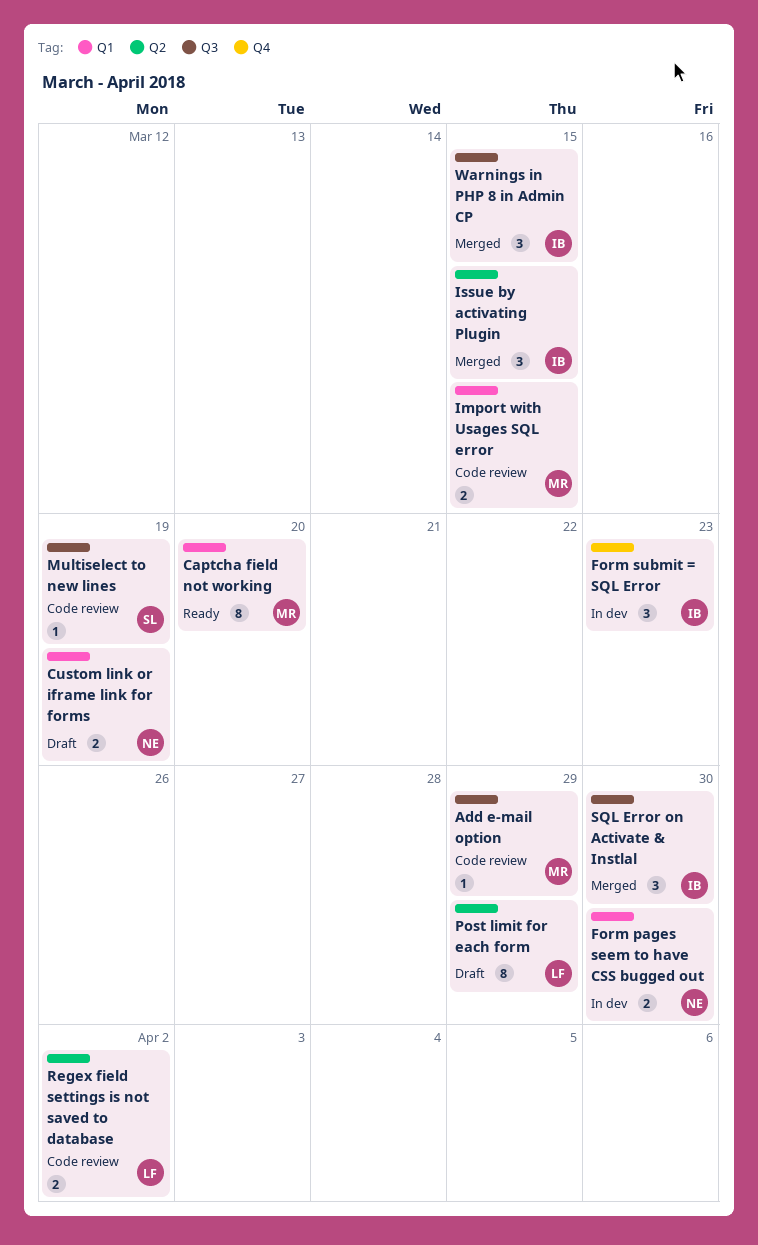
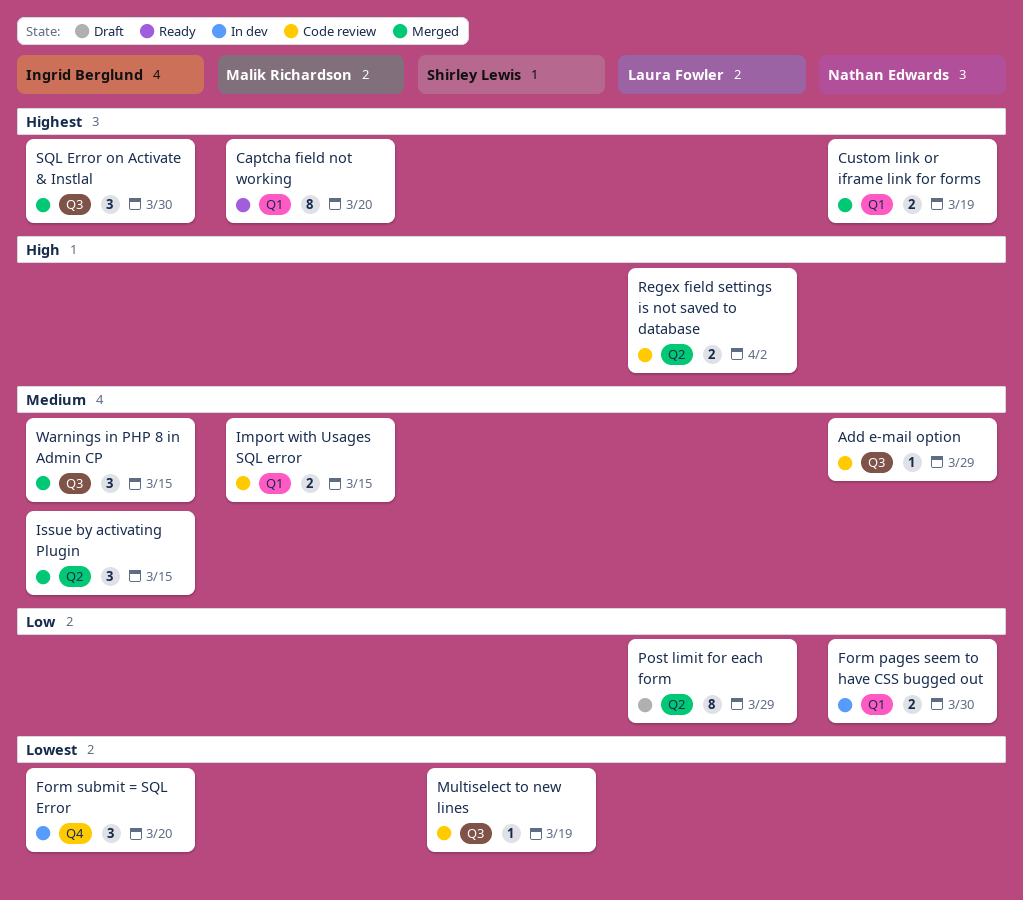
Add e-mail option, owner: Malik Richardson -> Nathan Edwards
Custom link or iframe link for forms, status: Draft -> Merged
Form submit = SQL Error, due: Mar 23 -> Mar 20

